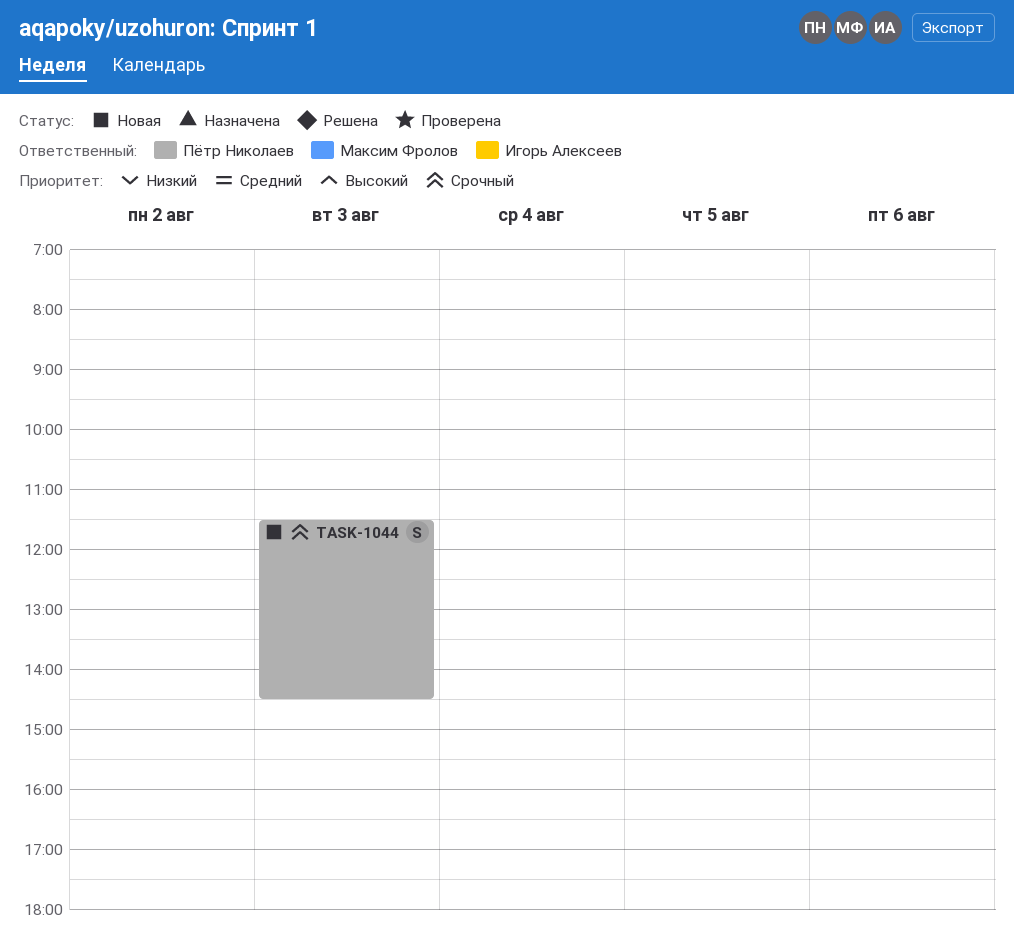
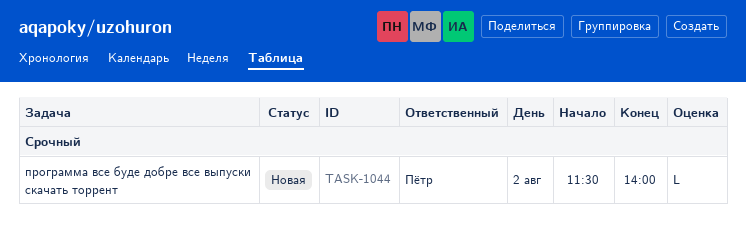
TASK-1044, estimate: S -> L
TASK-1044, day: Aug 3 -> Aug 2
TASK-1044, ends: 14:30 -> 14:00

